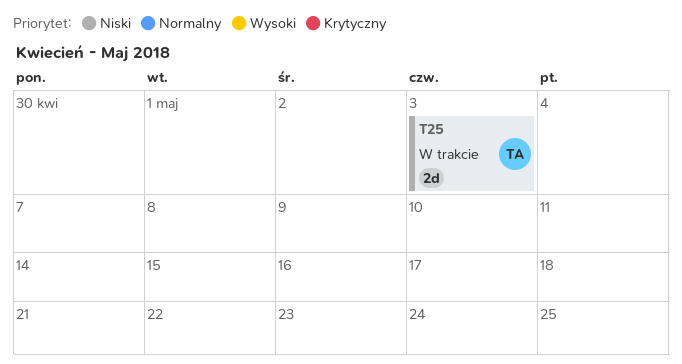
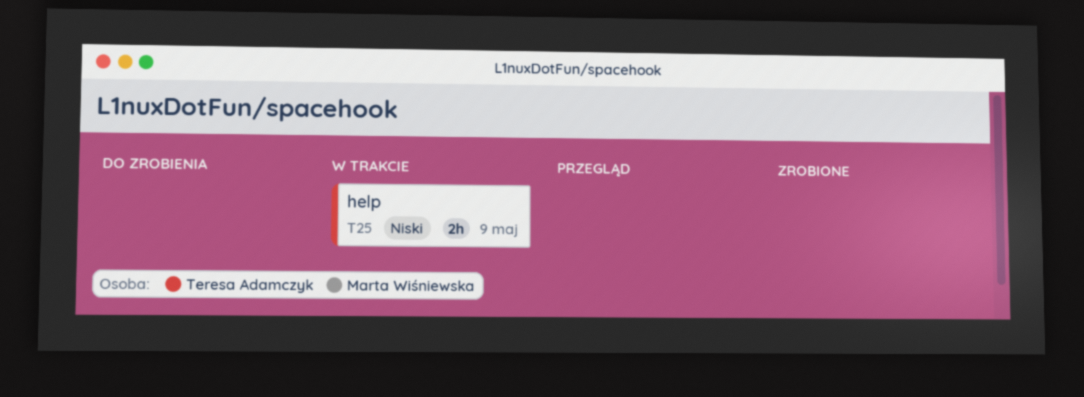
T25, estimate: 2d -> 2h
T25, due: May 3 -> May 9

